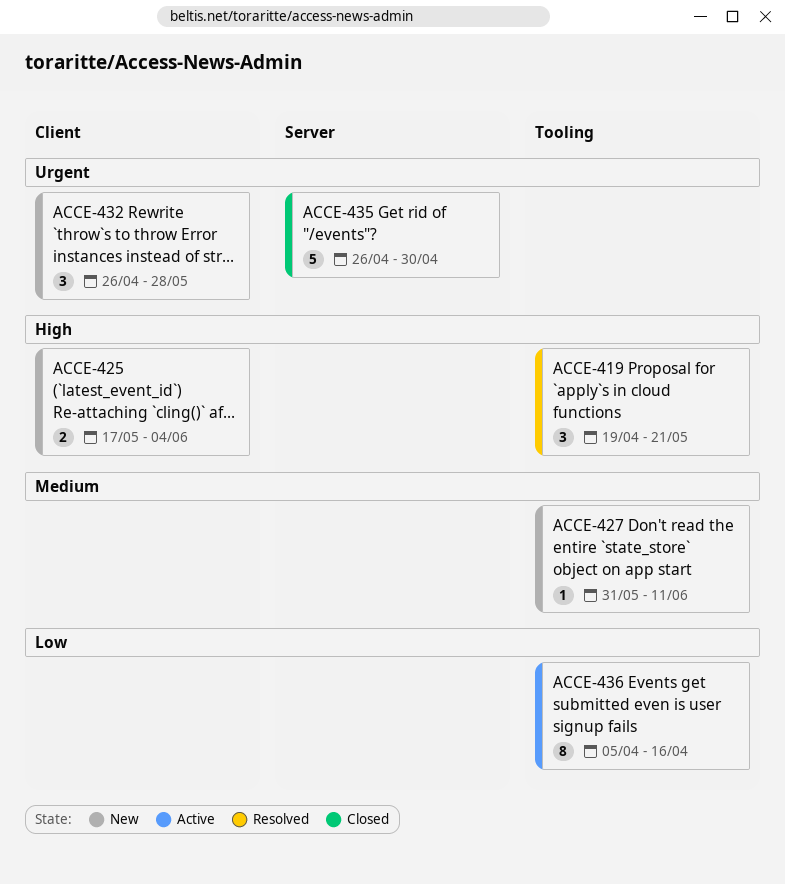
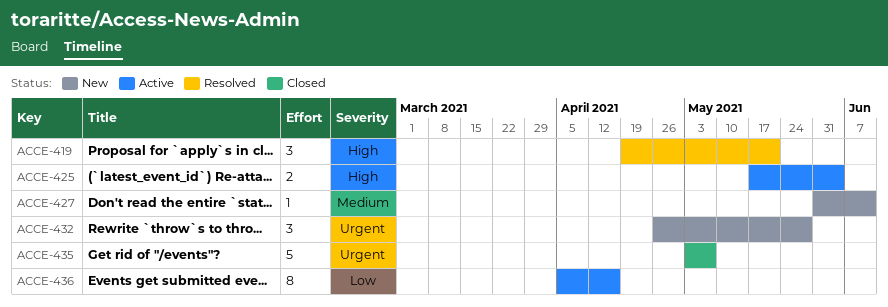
ACCE-425, status: New -> Active
ACCE-435, start: Apr 26 -> May 3
ACCE-435, due: Apr 30 -> May 7

